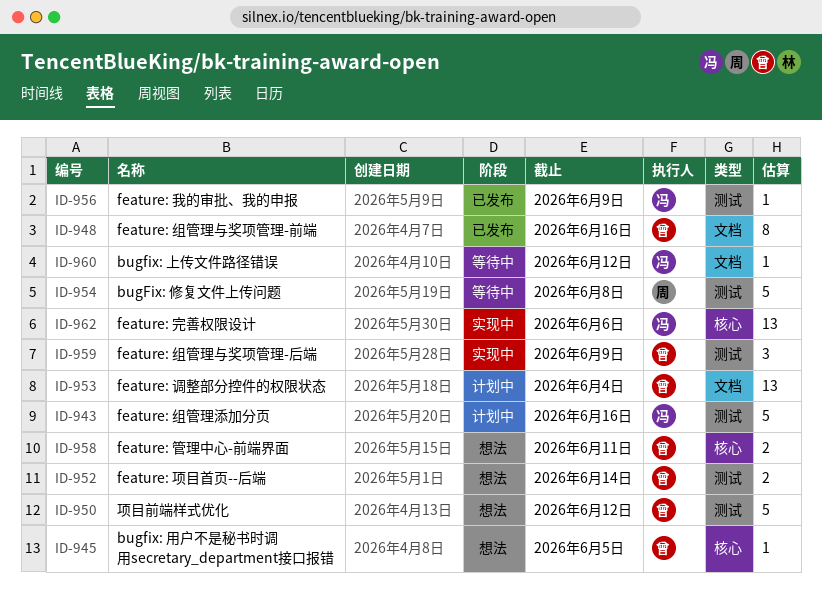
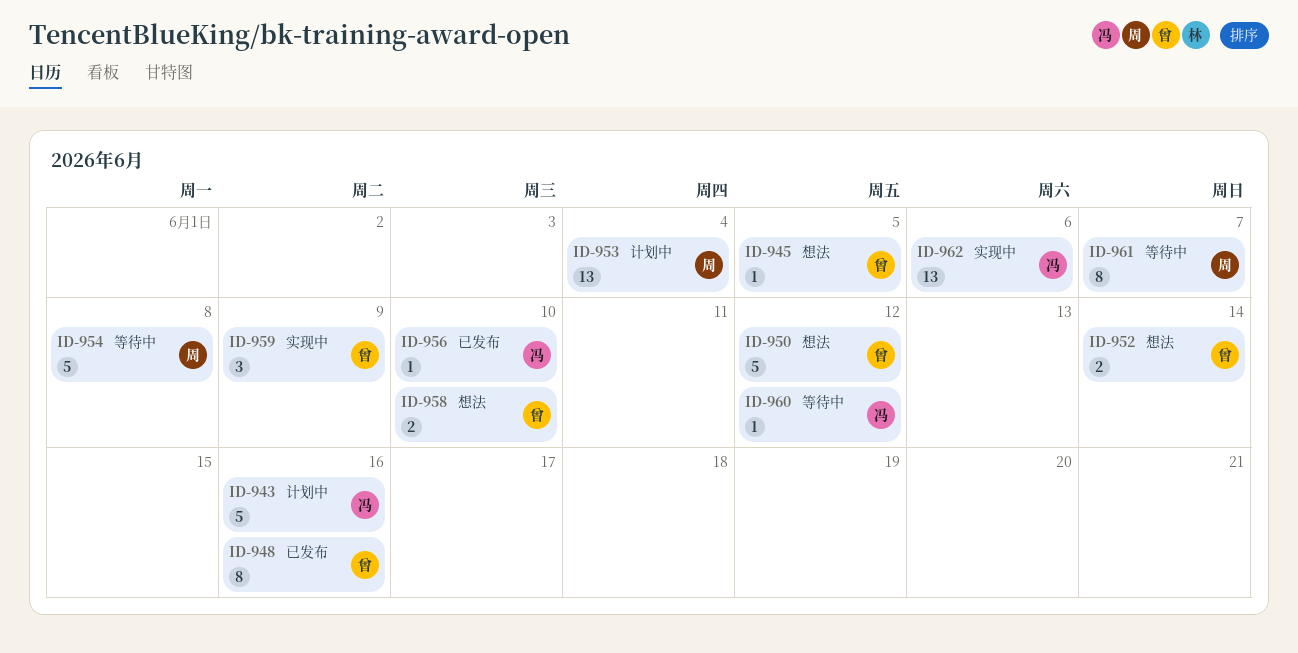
ID-953, owner: 曾 -> 周
ID-956, due: Jun 9 -> Jun 10
ID-958, due: Jun 11 -> Jun 10
ID-961: none -> present

